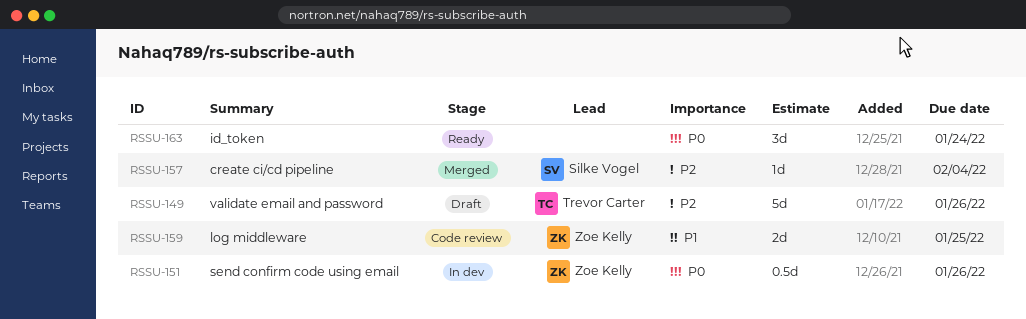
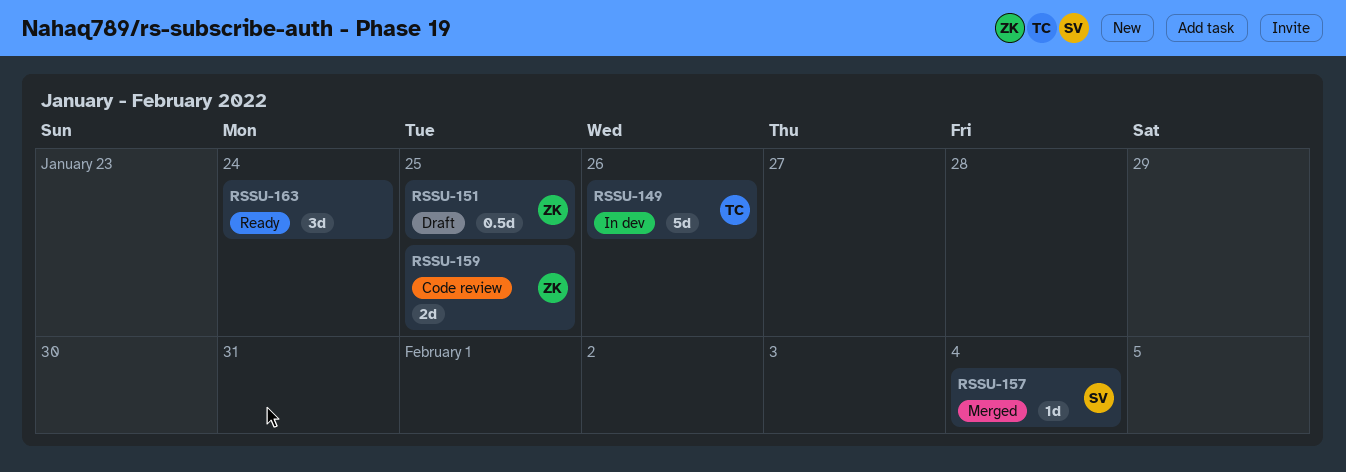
RSSU-149, status: Draft -> In dev
RSSU-151, status: In dev -> Draft
RSSU-151, due: Jan 26 -> Jan 25

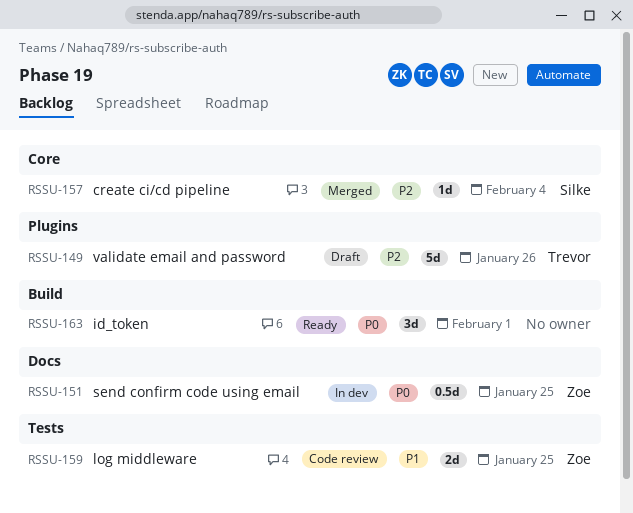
RSSU-149, status: In dev -> Draft
RSSU-151, status: Draft -> In dev
RSSU-163, due: Jan 24 -> Feb 1

